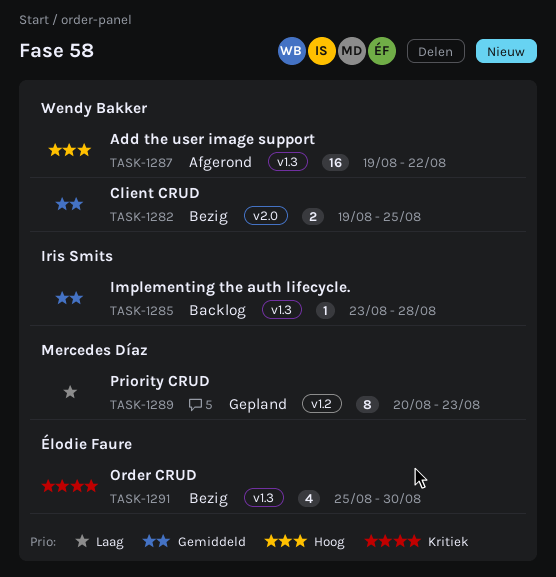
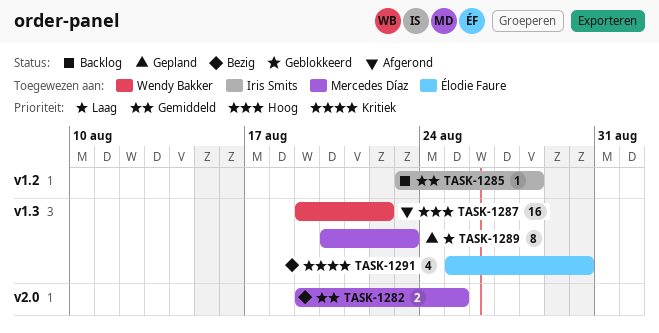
TASK-1282, owner: Wendy Bakker -> Mercedes Díaz
TASK-1285, label: v1.3 -> v1.2
TASK-1289, label: v1.2 -> v1.3

